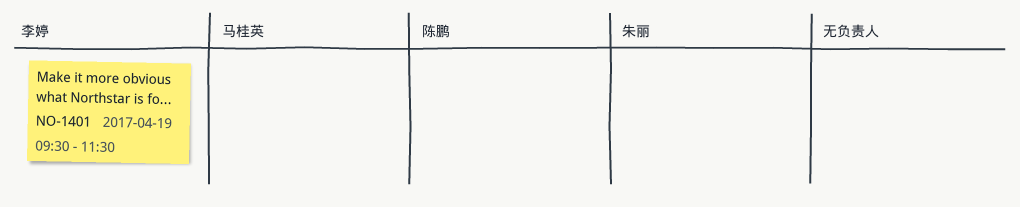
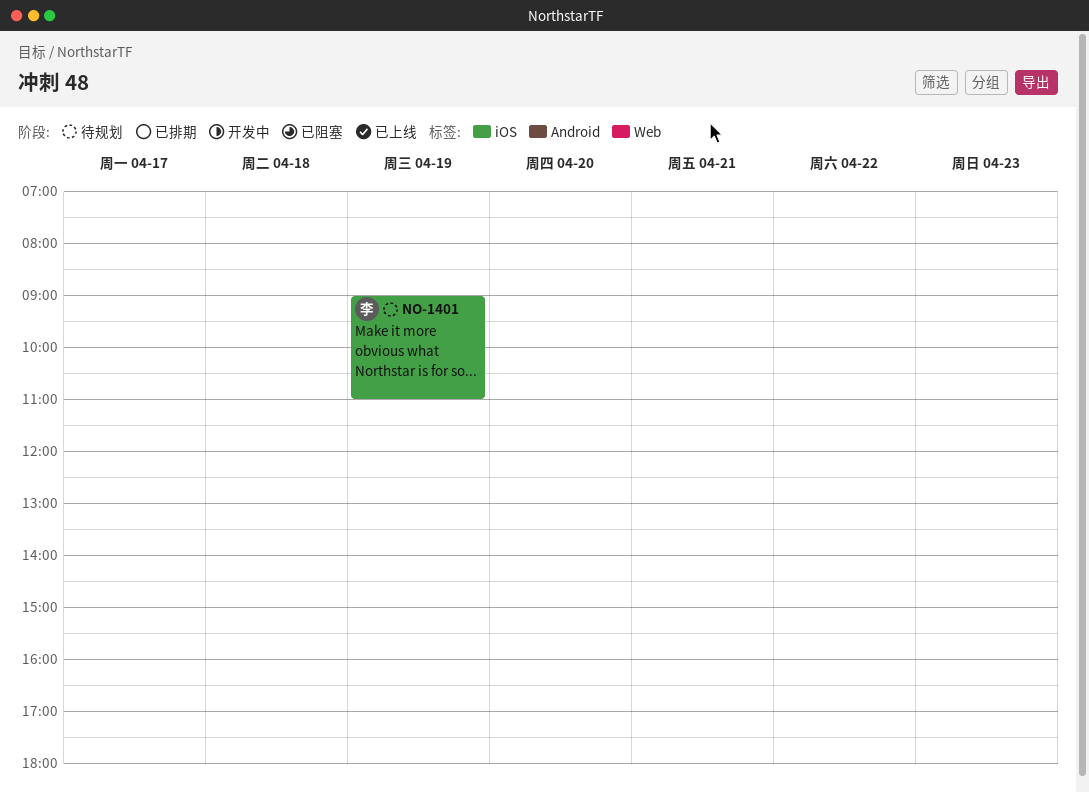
NO-1401, begins: 09:30 -> 09:00
NO-1401, ends: 11:30 -> 11:00

